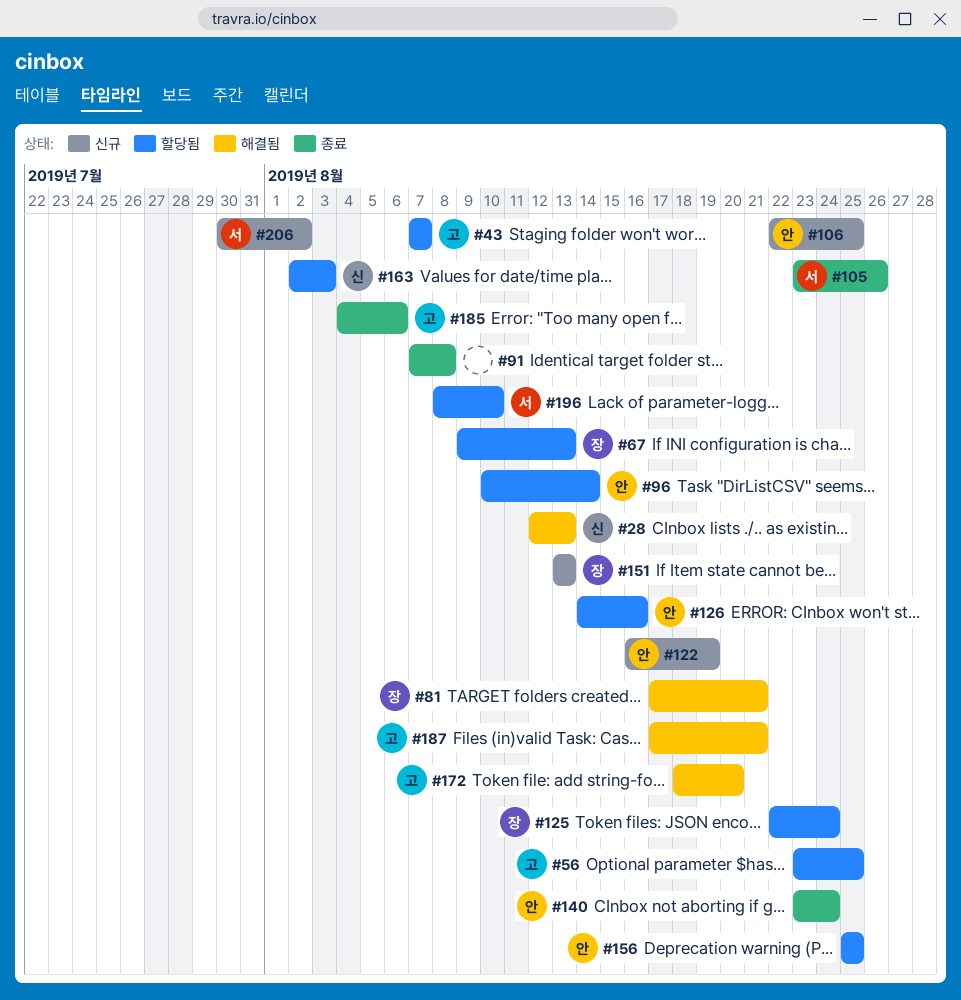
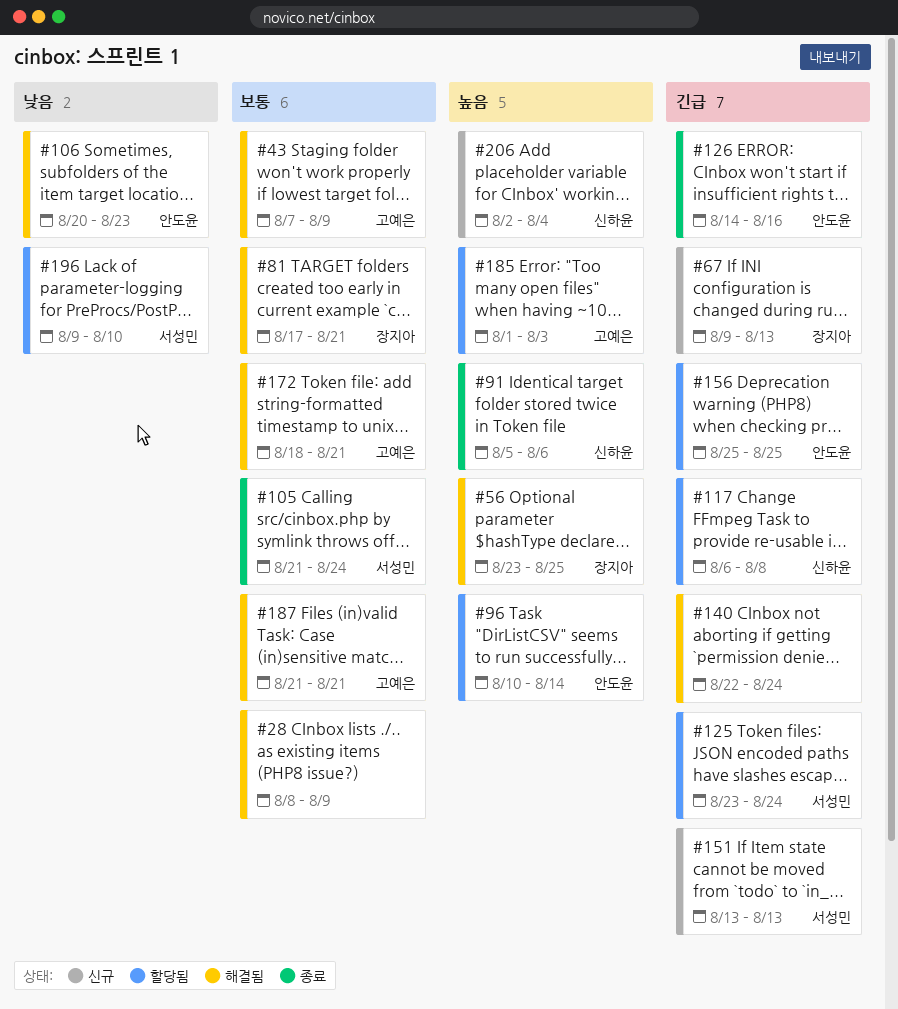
#28, owner: 신하윤 -> none
#28, start: Aug 12 -> Aug 8
#28, due: Aug 13 -> Aug 9
#43, status: 할당됨 -> 해결됨
#43, due: Aug 7 -> Aug 9
#56, status: 할당됨 -> 해결됨
#56, owner: 고예은 -> 장지아
#67, status: 할당됨 -> 신규
#91, owner: none -> 신하윤
#91, start: Aug 7 -> Aug 5
#91, due: Aug 8 -> Aug 6
#105, start: Aug 23 -> Aug 21
#105, due: Aug 26 -> Aug 24
#106, status: 신규 -> 해결됨
#106, start: Aug 22 -> Aug 20
#106, due: Aug 25 -> Aug 23
#117: none -> present
#122: present -> none
#125, owner: 장지아 -> 서성민
#125, start: Aug 22 -> Aug 23
#126, status: 할당됨 -> 종료
#140, status: 종료 -> 해결됨
#140, owner: 안도윤 -> none
#140, start: Aug 23 -> Aug 22
#151, owner: 장지아 -> 서성민
#163: present -> none
#172, due: Aug 20 -> Aug 21
#185, status: 종료 -> 할당됨
#185, start: Aug 4 -> Aug 1
#185, due: Aug 6 -> Aug 3
#187, start: Aug 17 -> Aug 21
#196, start: Aug 8 -> Aug 9
#206, owner: 서성민 -> 신하윤
#206, start: Jul 30 -> Aug 2
#206, due: Aug 2 -> Aug 4

